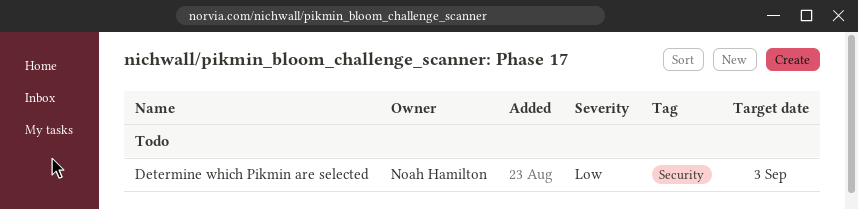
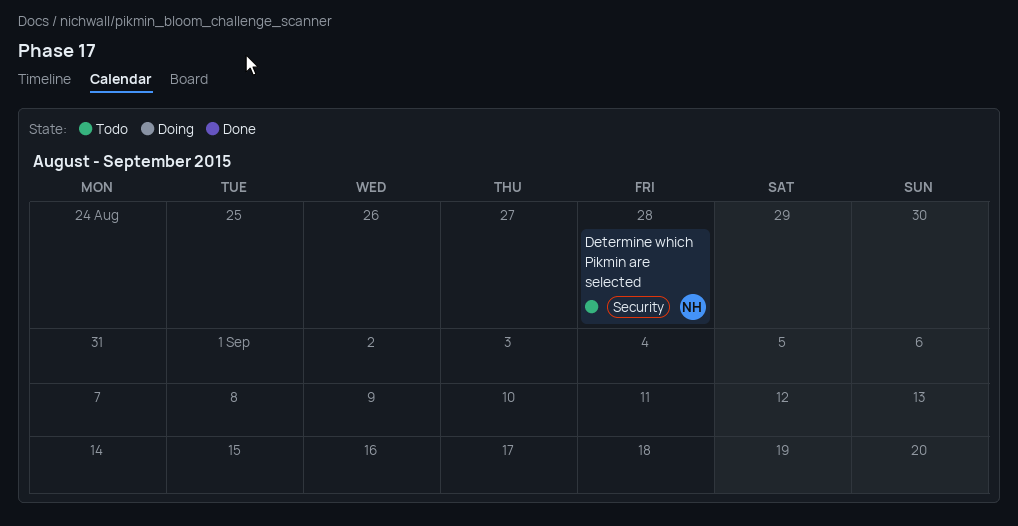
Determine which Pikmin are selected, due: Sep 3 -> Aug 28

